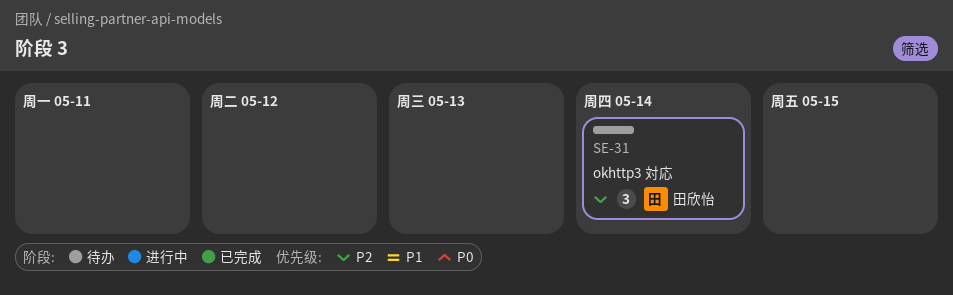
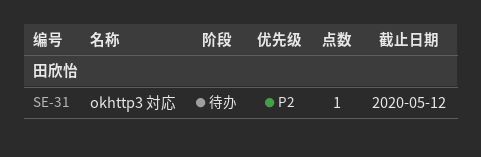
SE-31, estimate: 3 -> 1
SE-31, due: May 14 -> May 12

